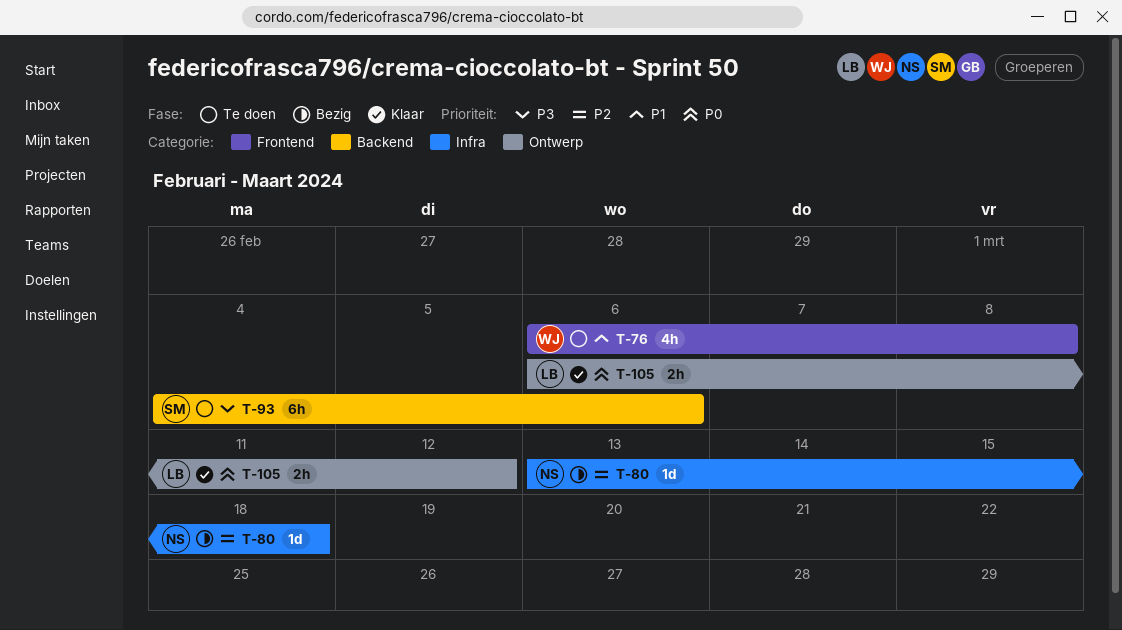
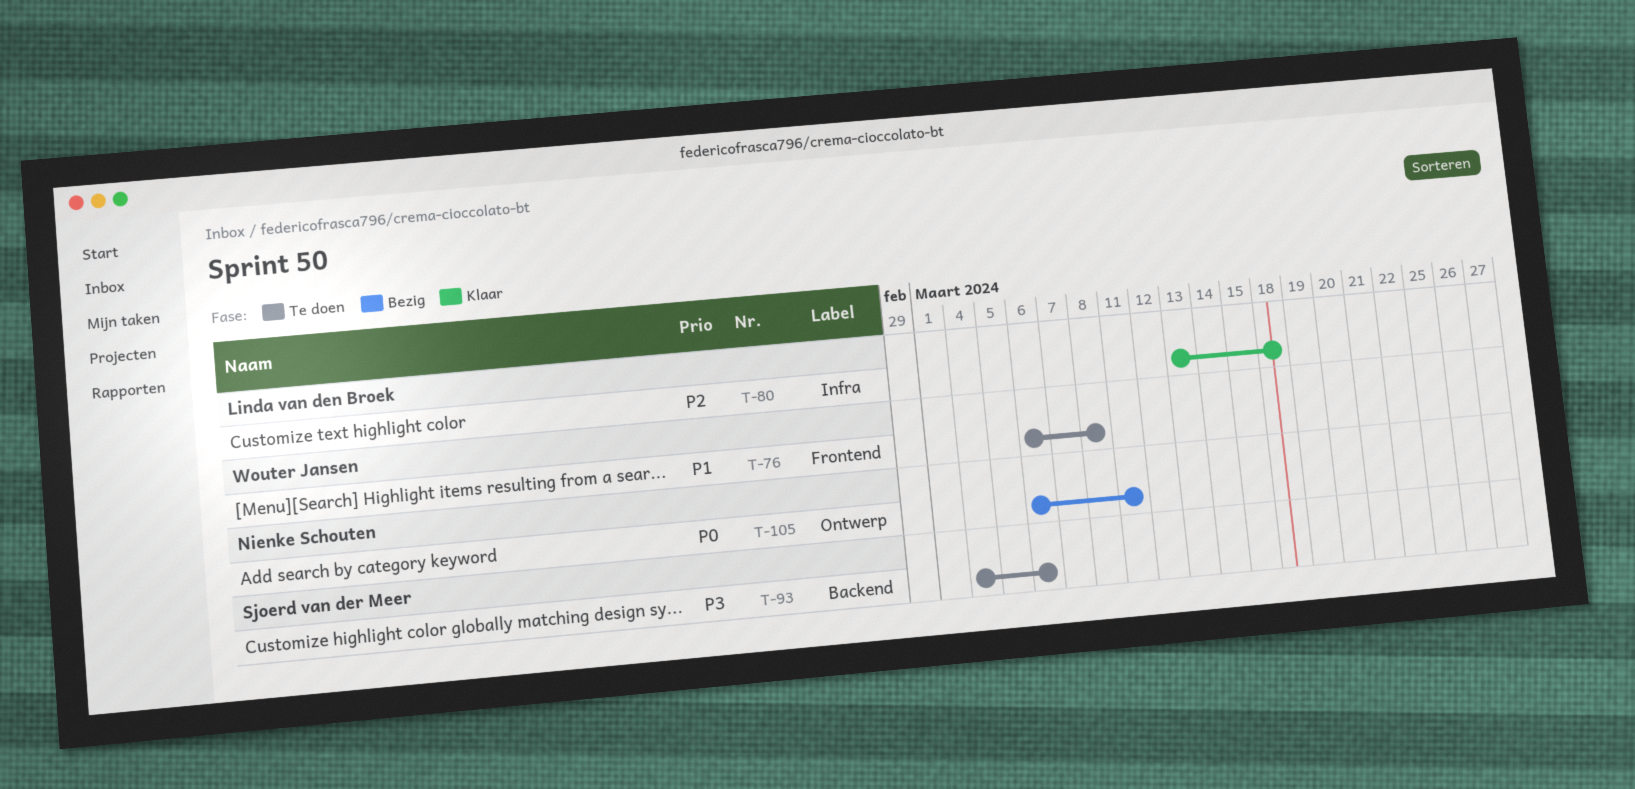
T-80, status: Bezig -> Klaar
T-80, owner: Nienke Schouten -> Linda van den Broek
T-105, status: Klaar -> Bezig
T-105, owner: Linda van den Broek -> Nienke Schouten
T-105, due: Mar 12 -> Mar 11

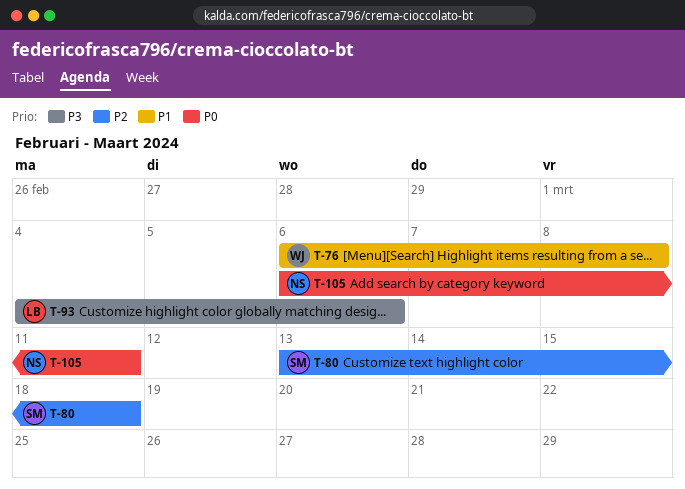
T-80, owner: Linda van den Broek -> Sjoerd van der Meer
T-93, owner: Sjoerd van der Meer -> Linda van den Broek

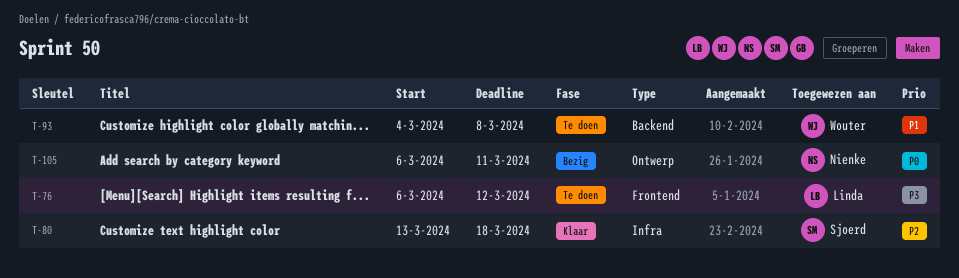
T-76, owner: Wouter -> Linda
T-76, priority: P1 -> P3
T-76, due: Mar 8 -> Mar 12
T-93, owner: Linda -> Wouter
T-93, priority: P3 -> P1
T-93, due: Mar 6 -> Mar 8

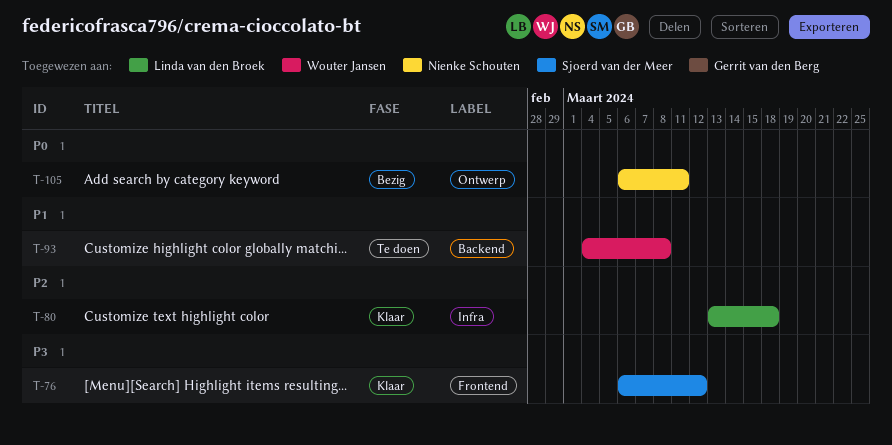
T-76, status: Te doen -> Klaar
T-76, owner: Linda van den Broek -> Sjoerd van der Meer
T-80, owner: Sjoerd van der Meer -> Linda van den Broek

